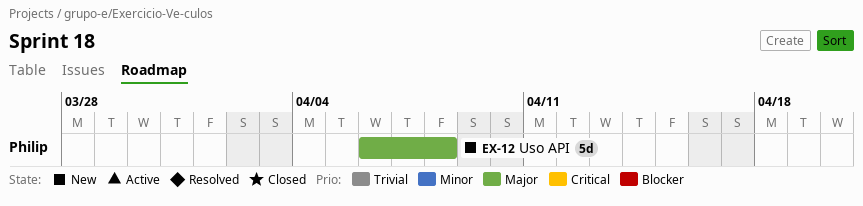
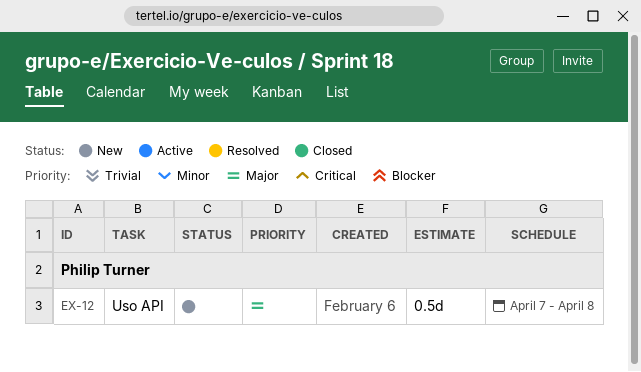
EX-12, estimate: 5d -> 0.5d
EX-12, start: Apr 6 -> Apr 7

